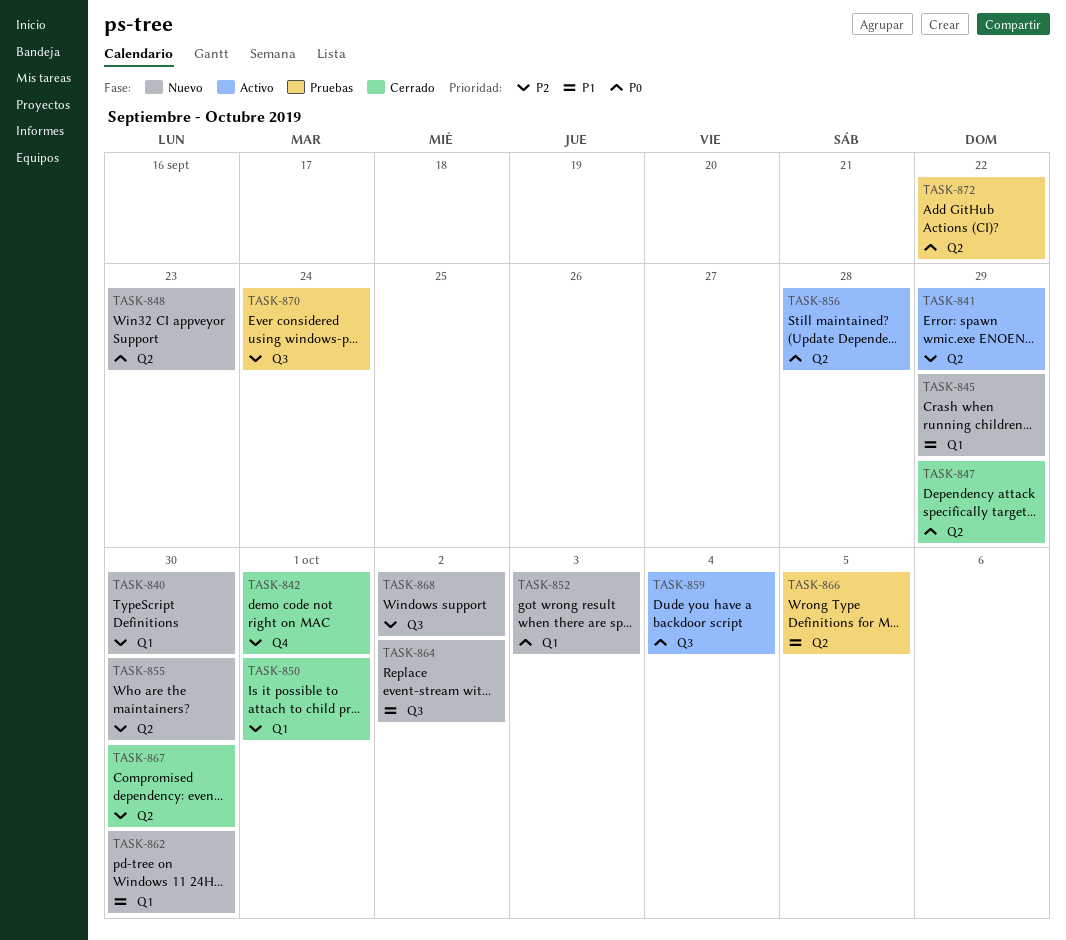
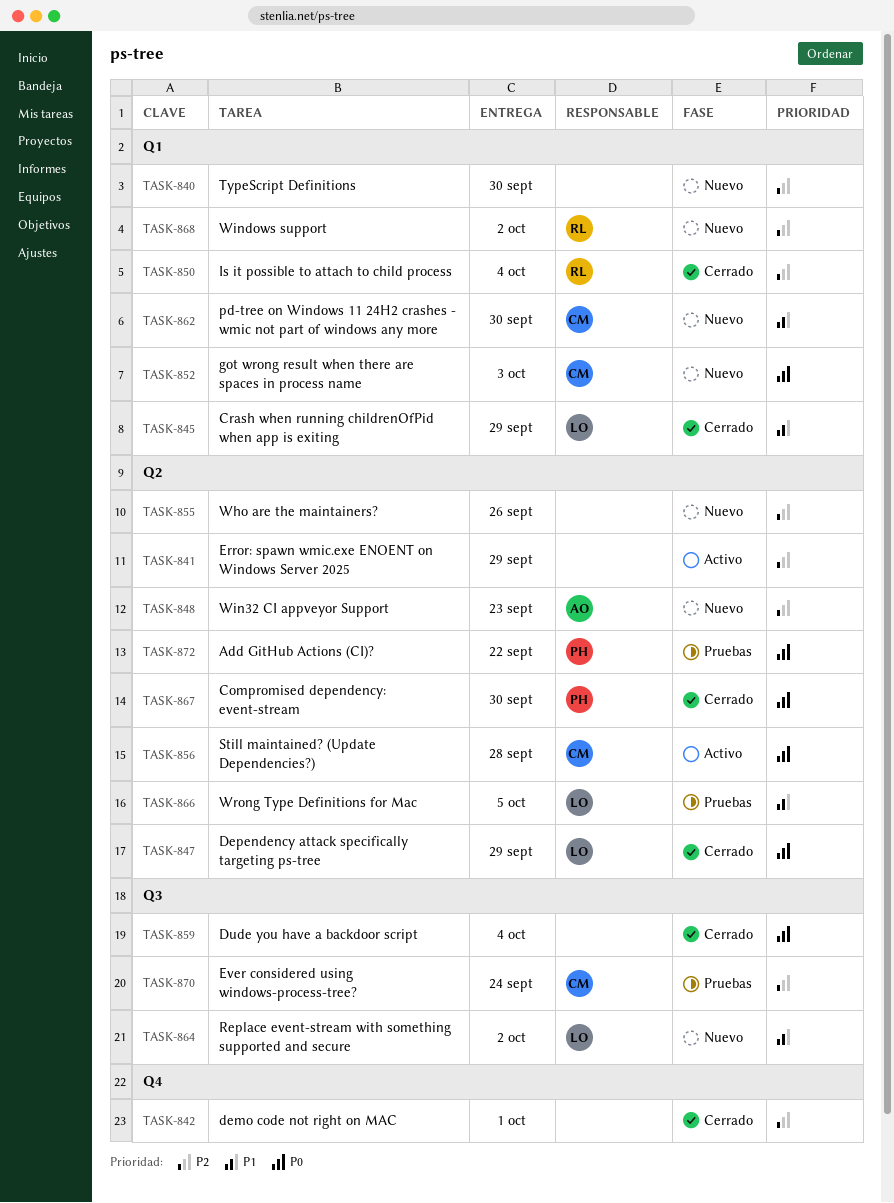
TASK-845, status: Nuevo -> Cerrado
TASK-848, priority: P0 -> P2
TASK-850, due: Oct 1 -> Oct 4
TASK-855, due: Sep 30 -> Sep 26
TASK-859, status: Activo -> Cerrado
TASK-867, priority: P2 -> P0
TASK-868, label: Q3 -> Q1

